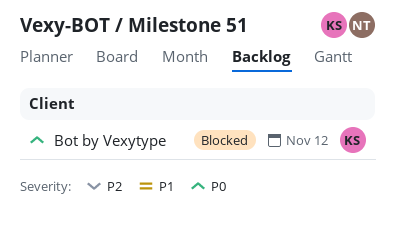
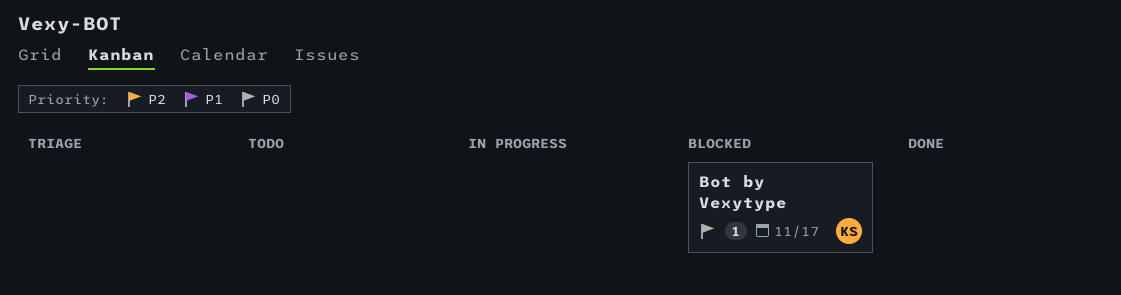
Bot by Vexytype, due: Nov 12 -> Nov 17

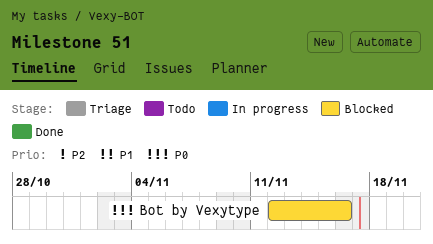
Bot by Vexytype, due: Nov 17 -> Nov 16

